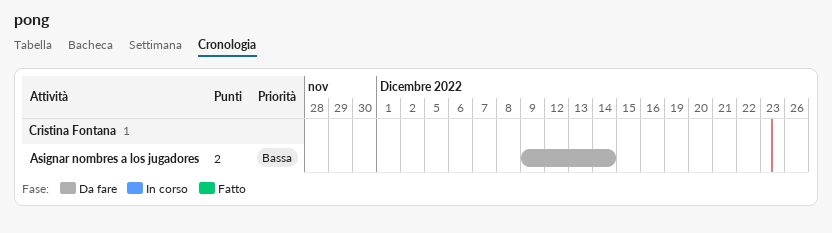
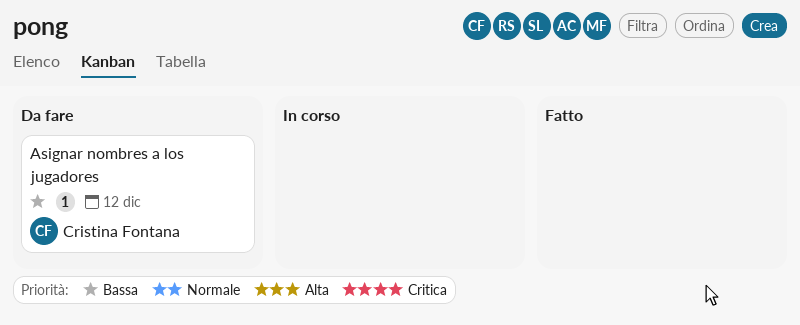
Asignar nombres a los jugadores, estimate: 2 -> 1
Asignar nombres a los jugadores, due: Dec 14 -> Dec 12

